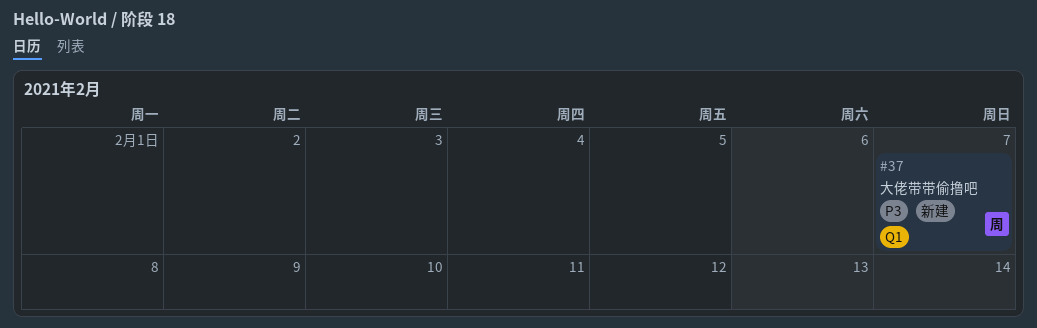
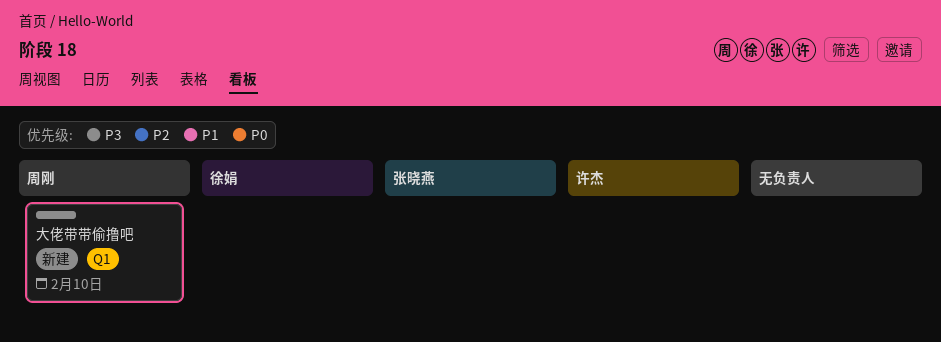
大佬带带偷撸吧, due: Feb 7 -> Feb 10

